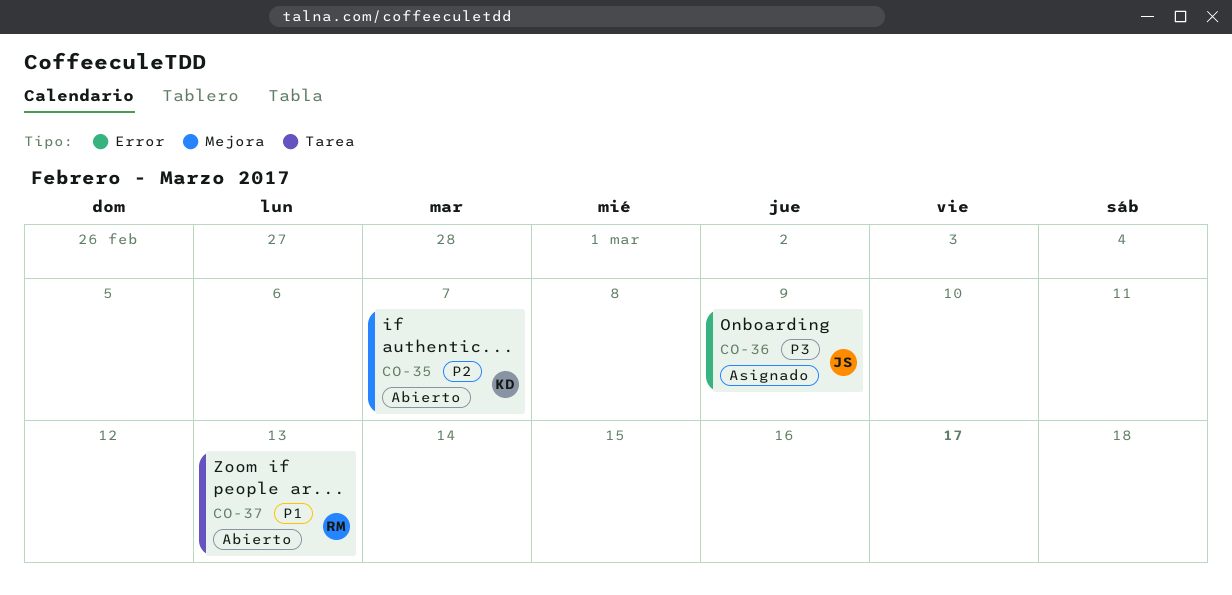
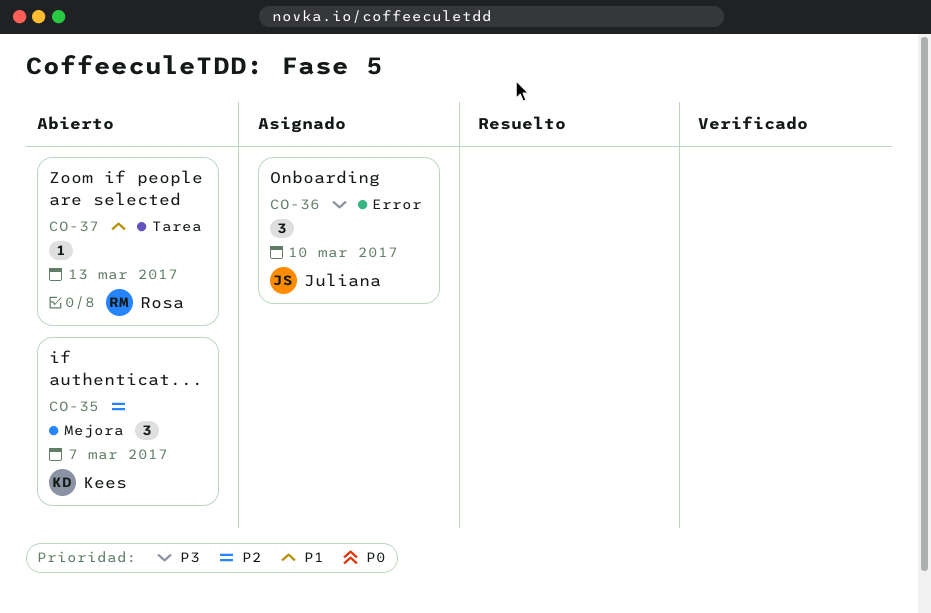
CO-36, due: Mar 9 -> Mar 10

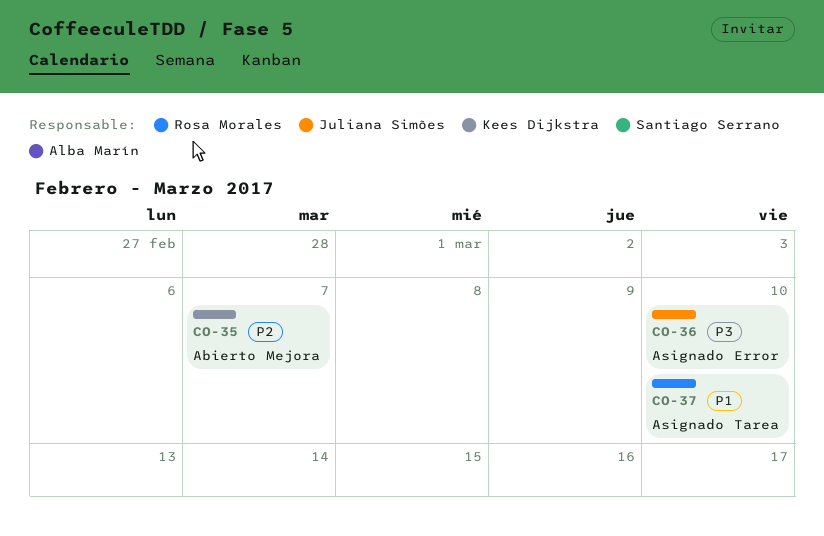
CO-37, status: Abierto -> Asignado
CO-37, due: Mar 13 -> Mar 10

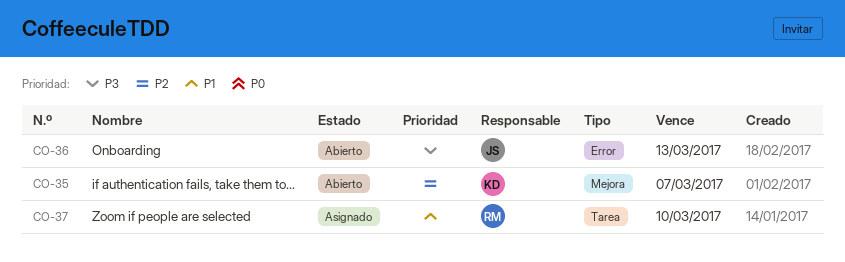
CO-36, status: Asignado -> Abierto
CO-36, due: Mar 10 -> Mar 13

